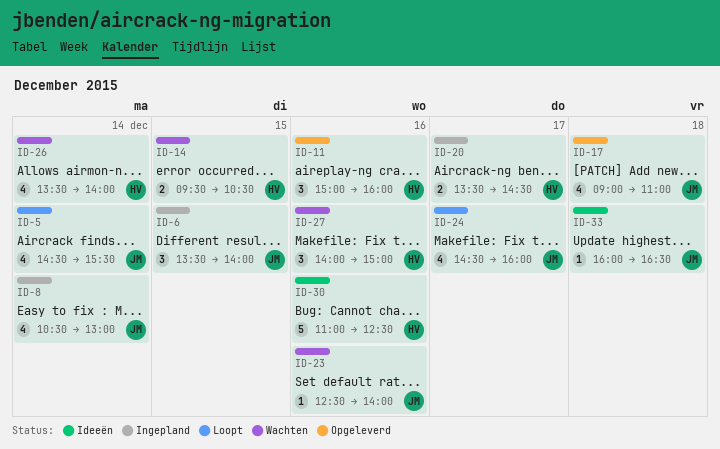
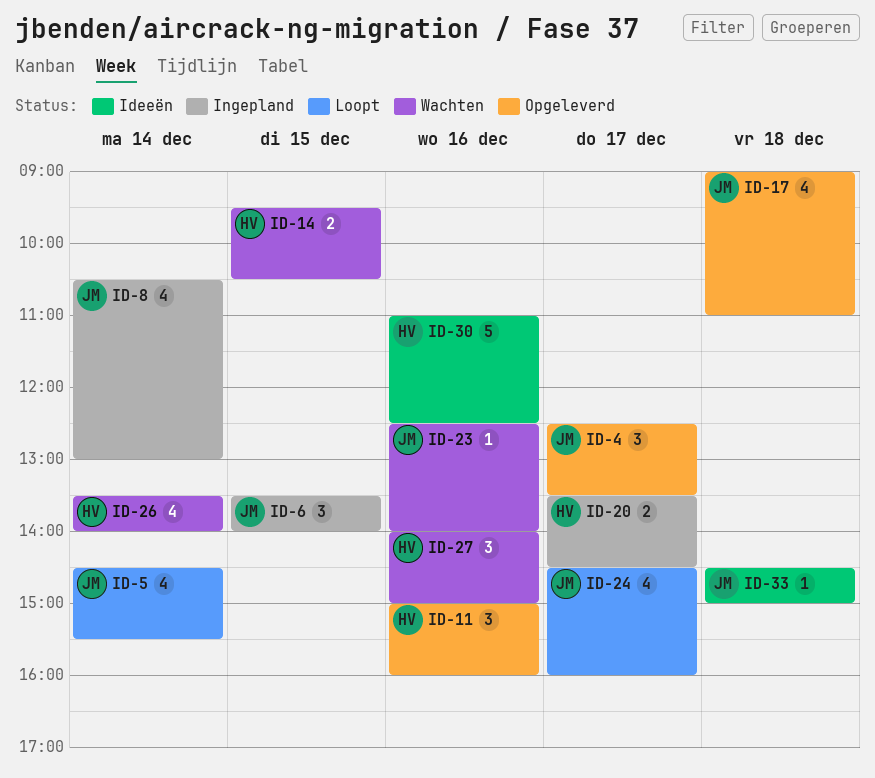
ID-4: none -> present
ID-33, begins: 16:00 -> 14:30
ID-33, ends: 16:30 -> 15:00

